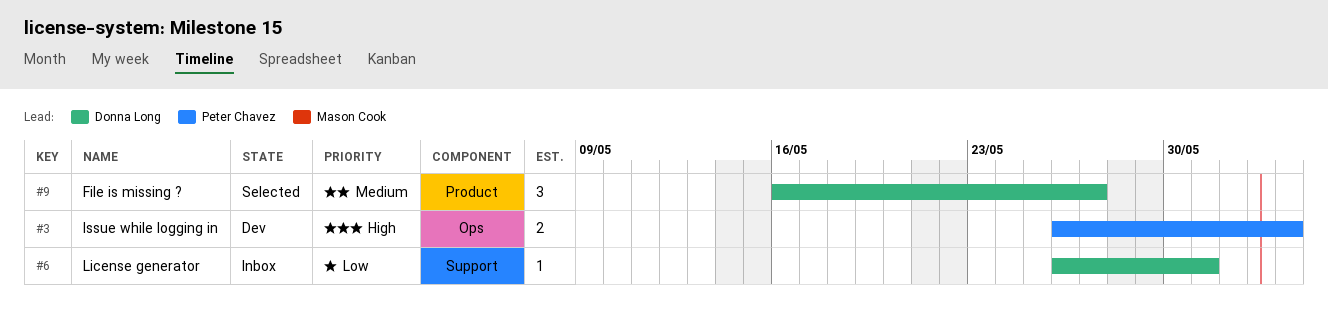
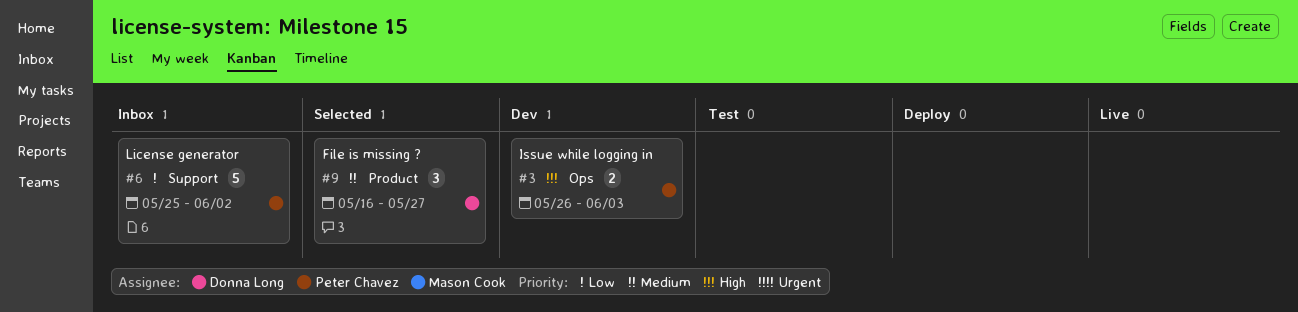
#6, owner: Donna Long -> Peter Chavez
#6, estimate: 1 -> 5
#6, start: May 26 -> May 25
#6, due: May 31 -> Jun 2

